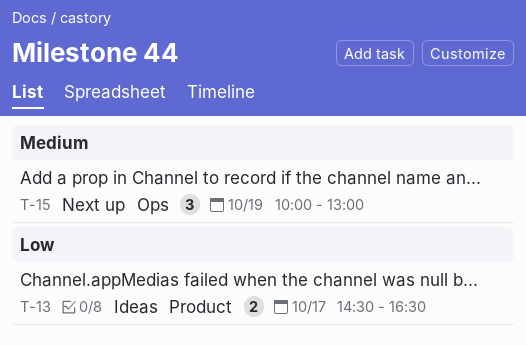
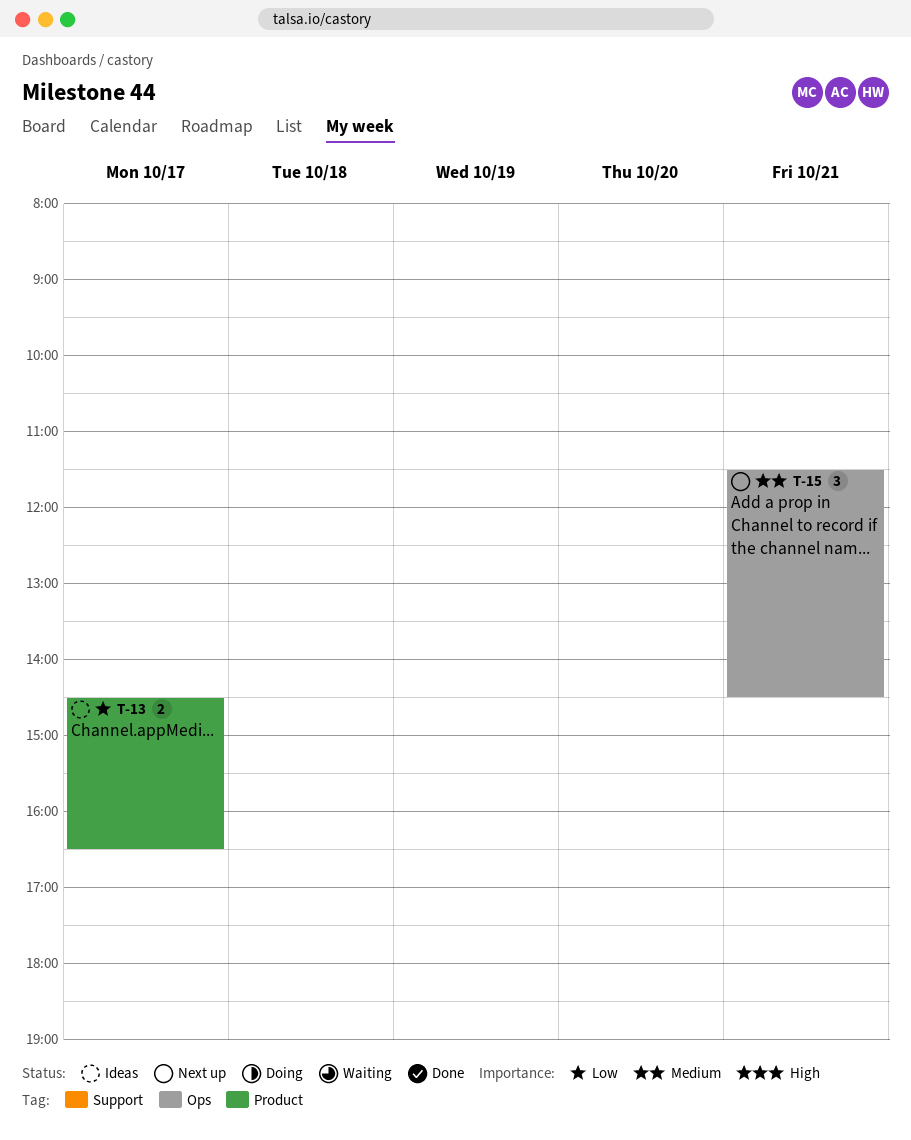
T-15, day: Oct 19 -> Oct 21
T-15, begins: 10:00 -> 11:30
T-15, ends: 13:00 -> 14:30

